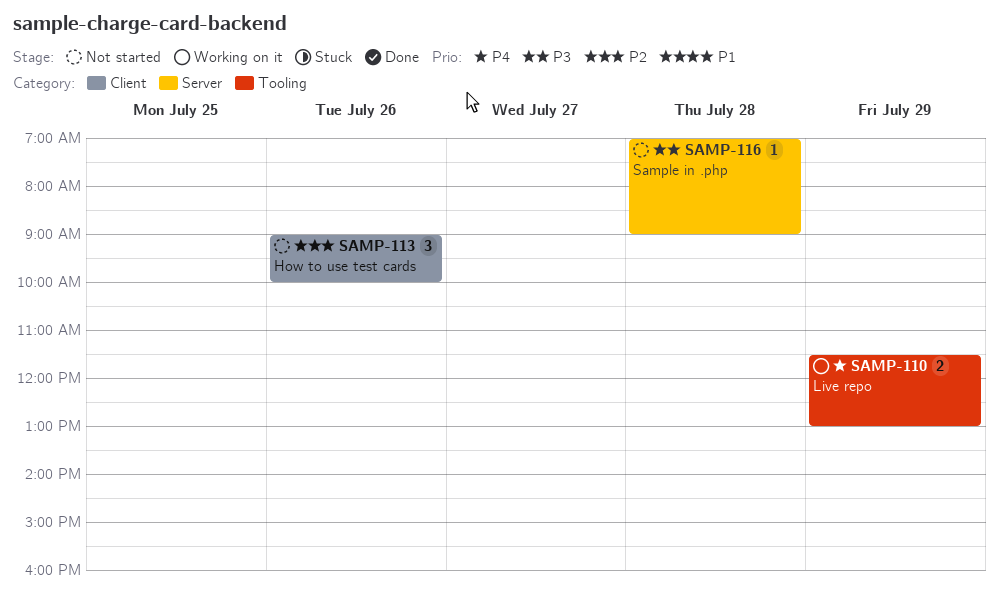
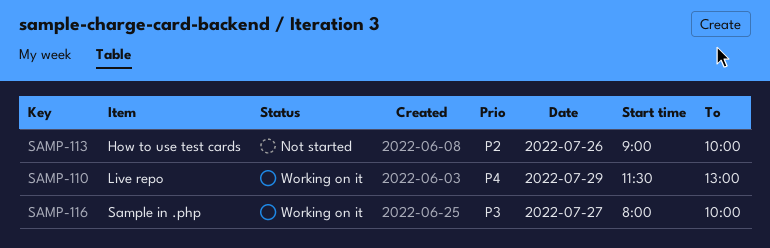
SAMP-116, status: Not started -> Working on it
SAMP-116, day: Jul 28 -> Jul 27
SAMP-116, begins: 07:00 -> 08:00
SAMP-116, ends: 09:00 -> 10:00

